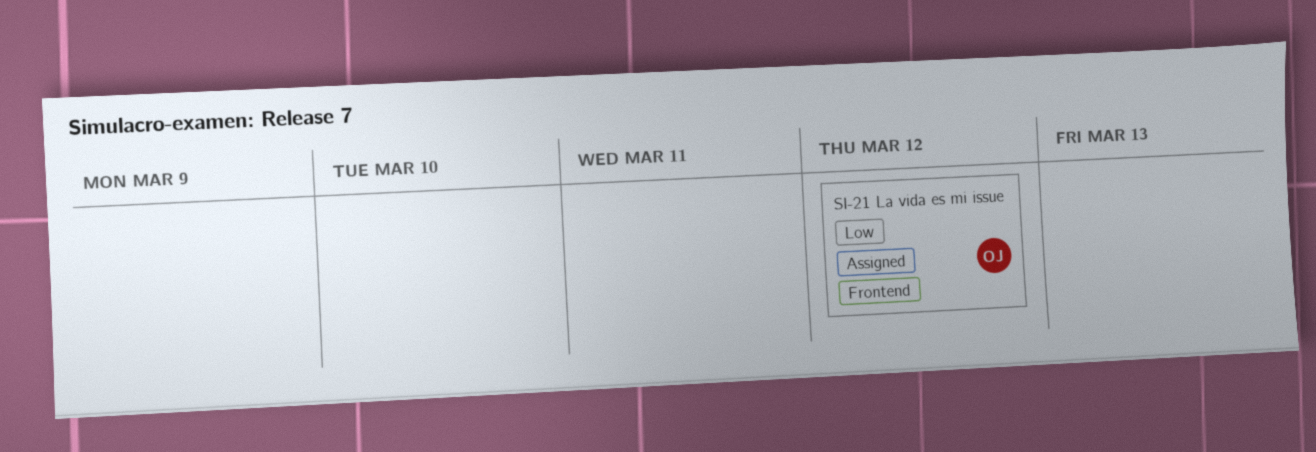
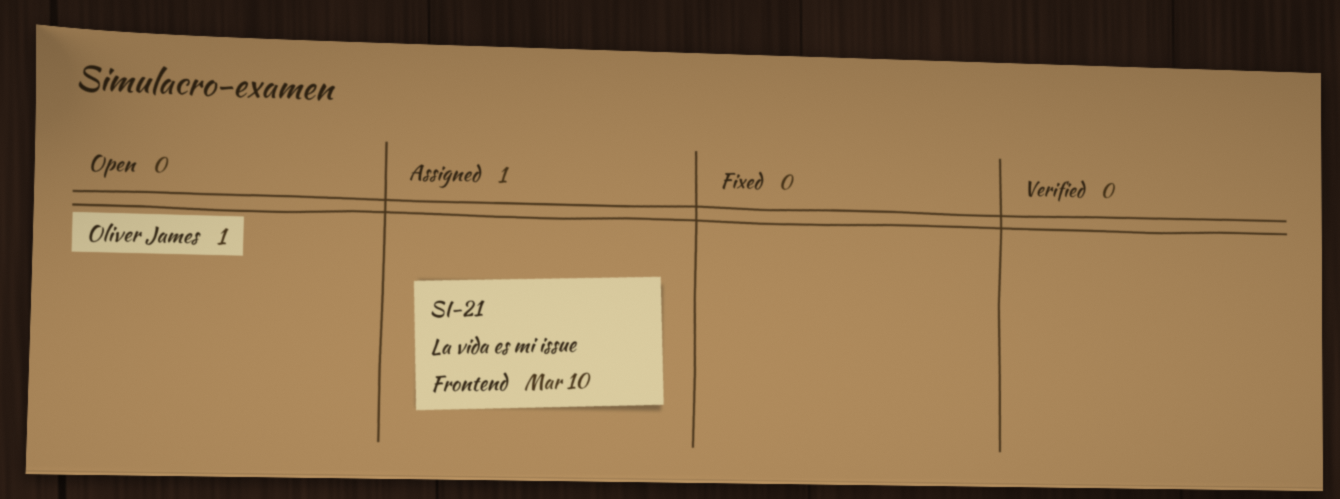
SI-21, due: Mar 12 -> Mar 10

